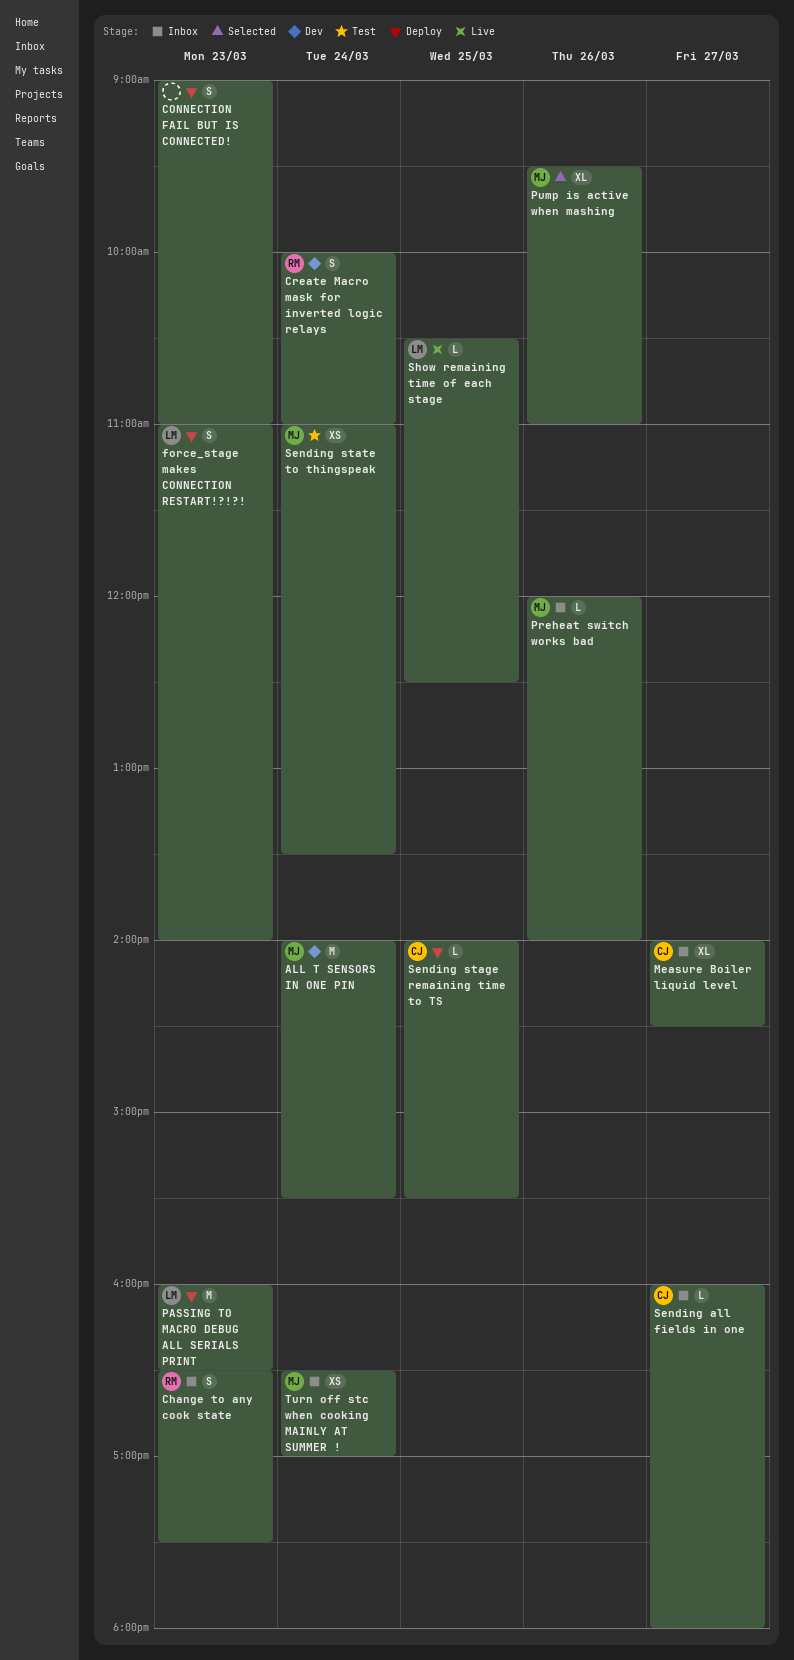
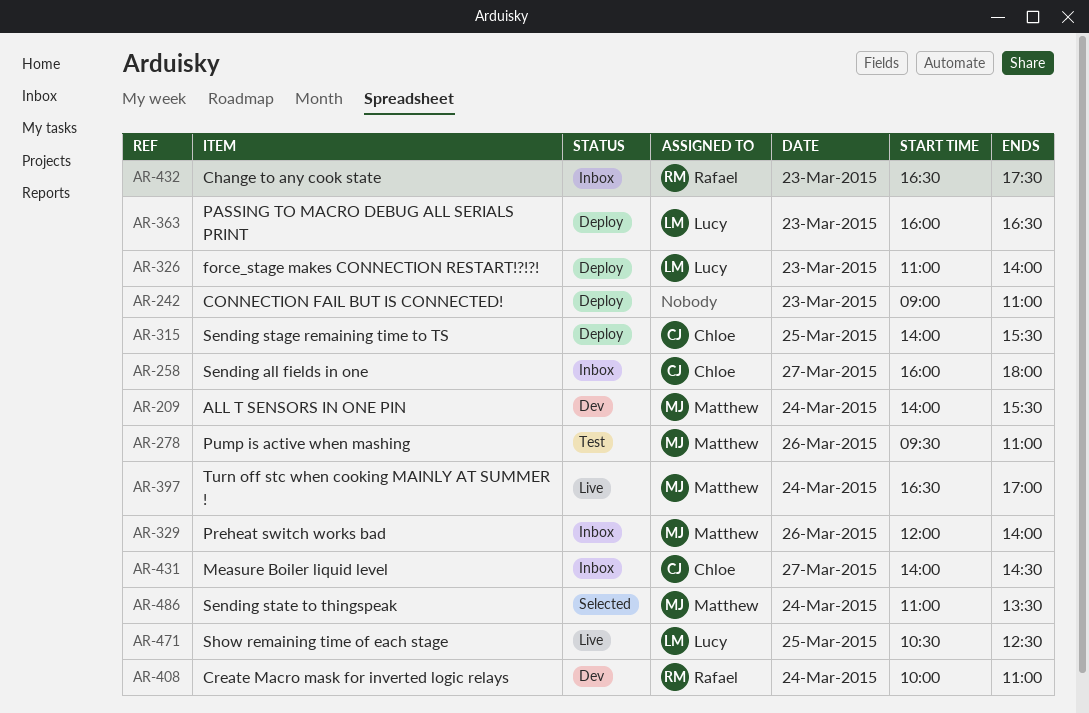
Pump is active when mashing, status: Selected -> Test
Sending state to thingspeak, status: Test -> Selected
Turn off stc when cooking MAINLY AT SUMMER !, status: Inbox -> Live

